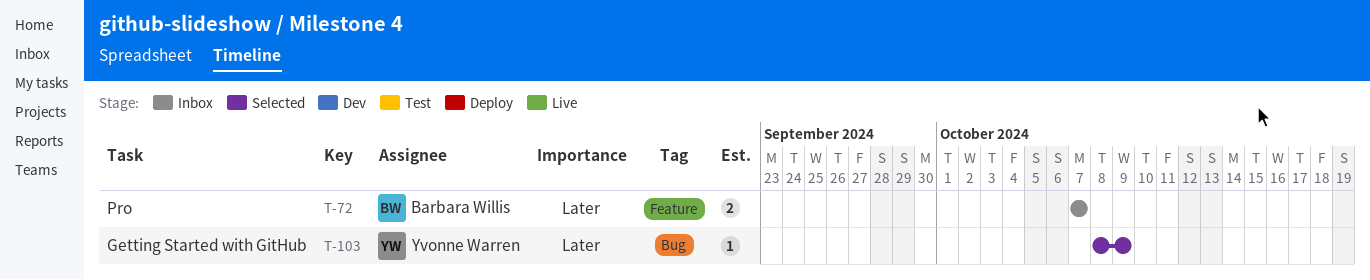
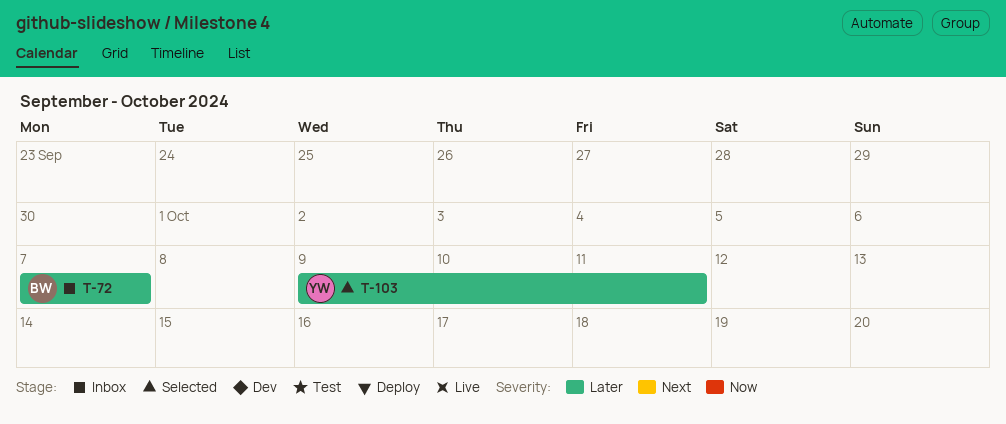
T-103, start: Oct 8 -> Oct 9
T-103, due: Oct 9 -> Oct 11

